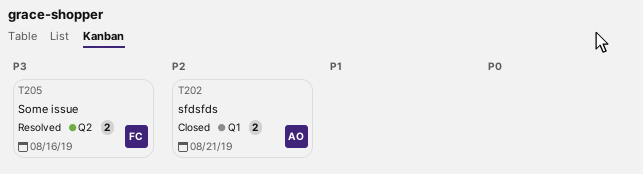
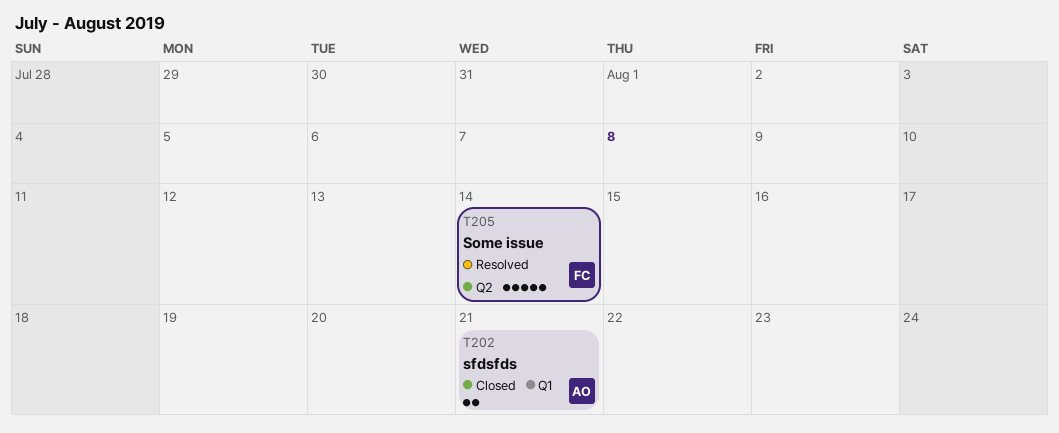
T205, estimate: 2 -> 5
T205, due: Aug 16 -> Aug 14

